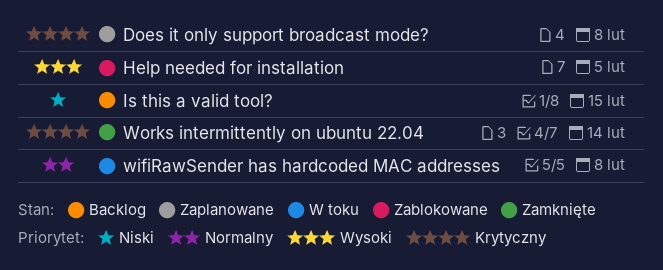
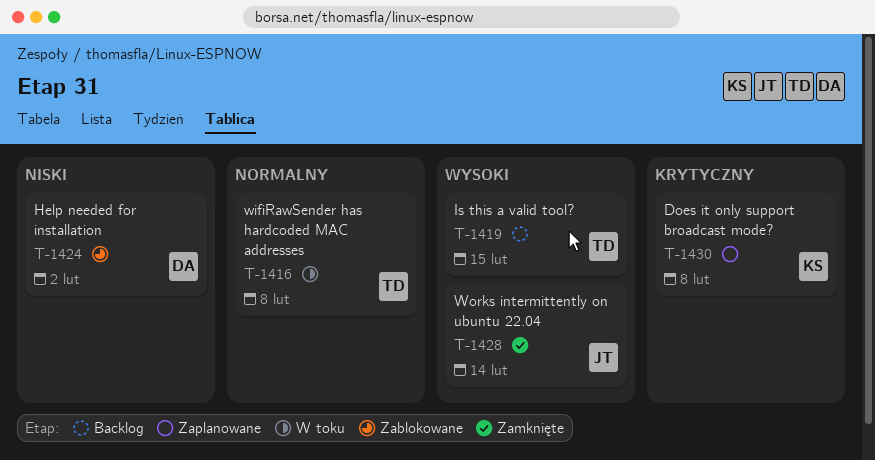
Help needed for installation, priority: Wysoki -> Niski
Help needed for installation, due: Feb 5 -> Feb 2
Is this a valid tool?, priority: Niski -> Wysoki
Works intermittently on ubuntu 22.04, priority: Krytyczny -> Wysoki

